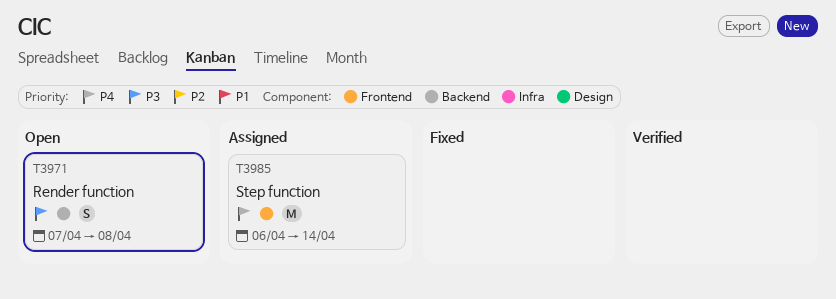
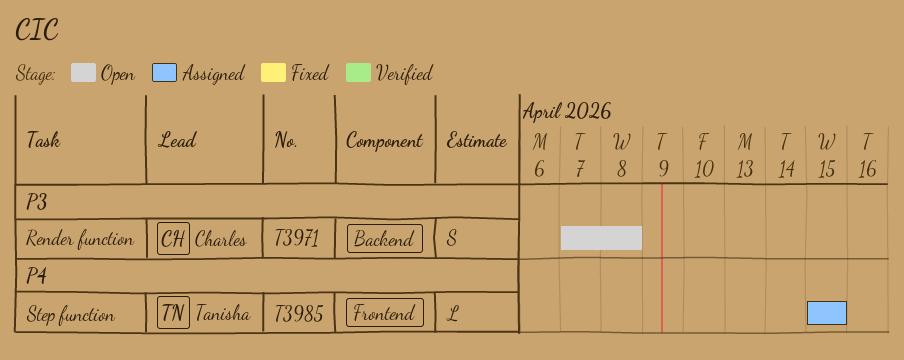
T3985, estimate: M -> L
T3985, start: Apr 6 -> Apr 15
T3985, due: Apr 14 -> Apr 15

